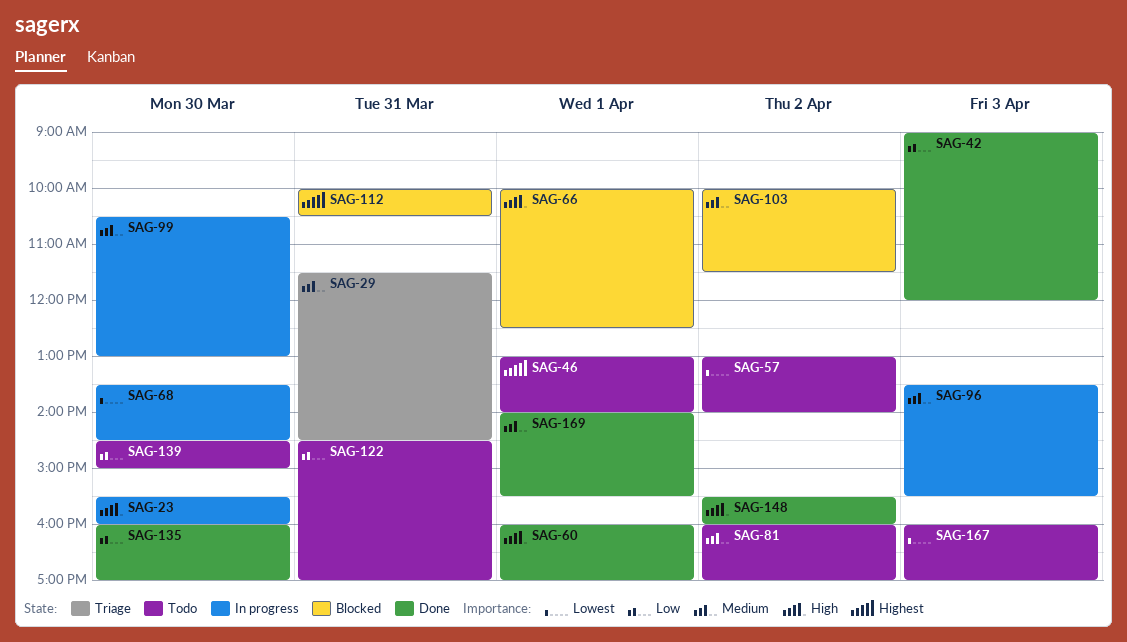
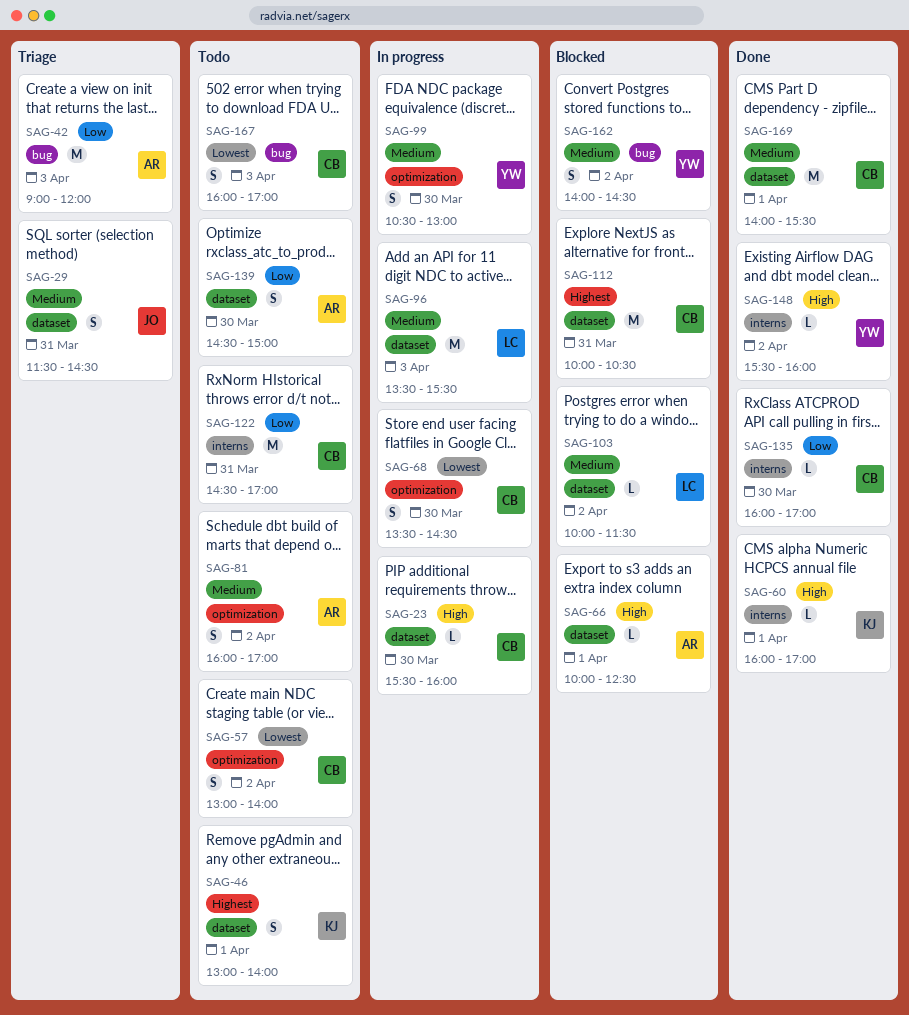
SAG-42, status: Done -> Triage
SAG-162: none -> present

